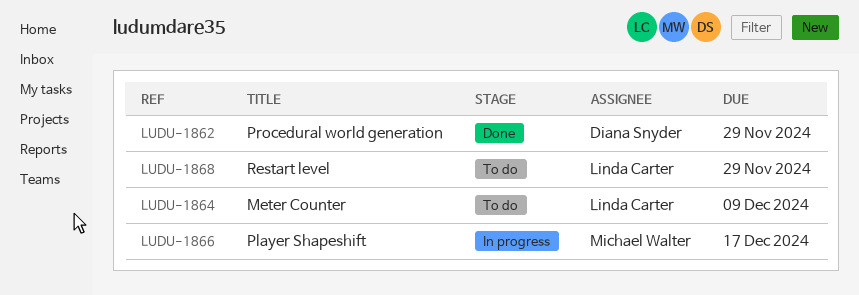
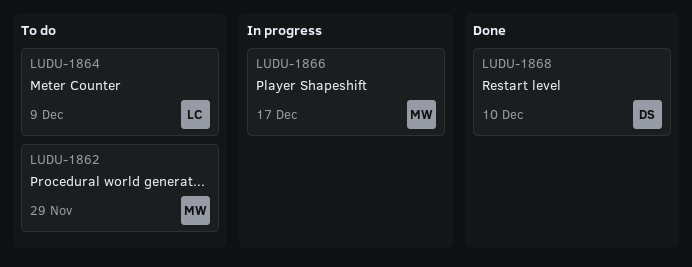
LUDU-1862, status: Done -> To do
LUDU-1862, owner: Diana Snyder -> Michael Walter
LUDU-1868, status: To do -> Done
LUDU-1868, owner: Linda Carter -> Diana Snyder
LUDU-1868, due: Nov 29 -> Dec 10

